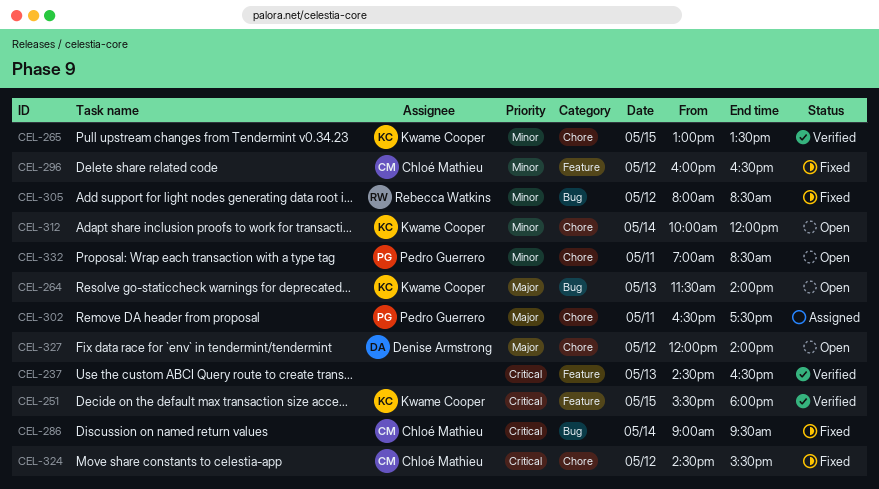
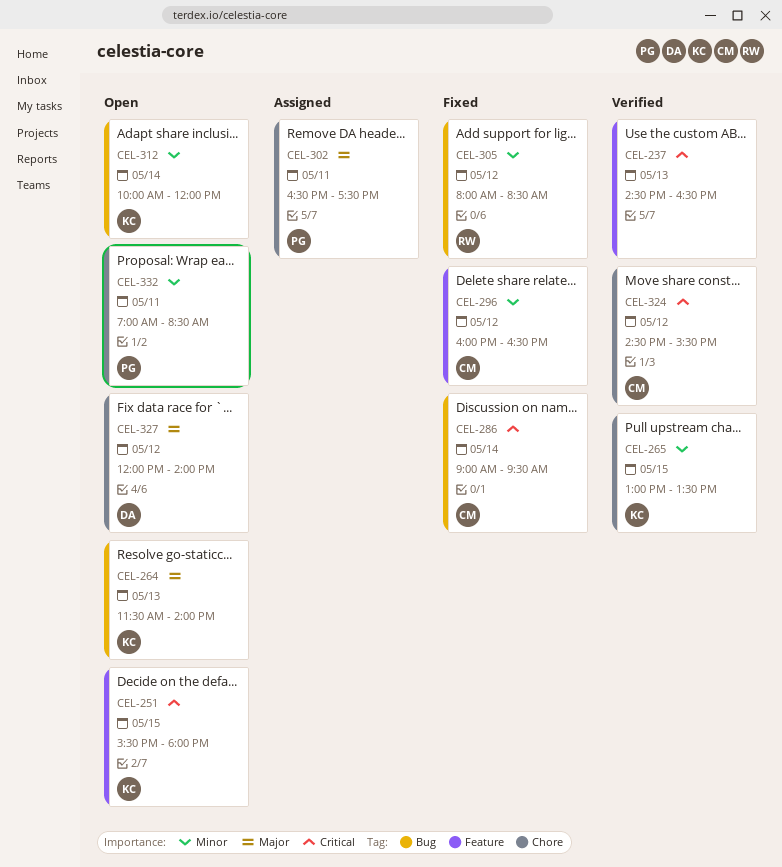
CEL-251, status: Verified -> Open
CEL-312, label: Chore -> Bug
CEL-324, status: Fixed -> Verified

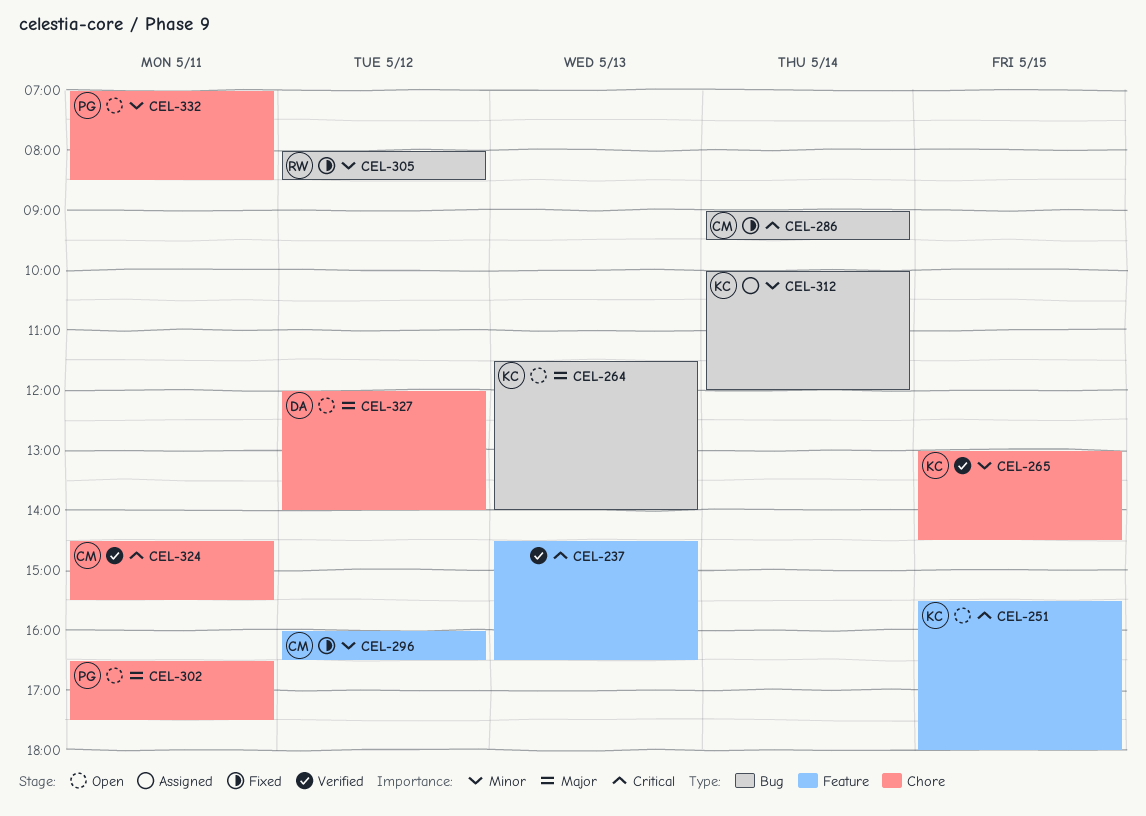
CEL-265, ends: 13:30 -> 14:30
CEL-302, status: Assigned -> Open
CEL-312, status: Open -> Assigned
CEL-324, day: May 12 -> May 11

